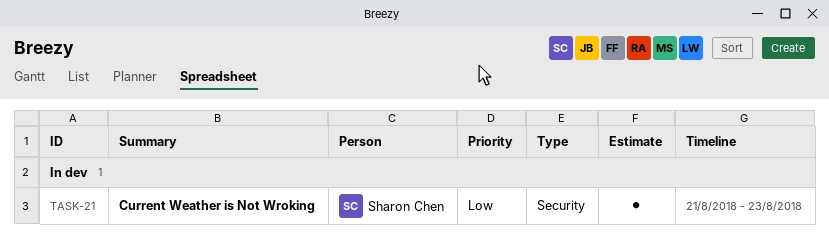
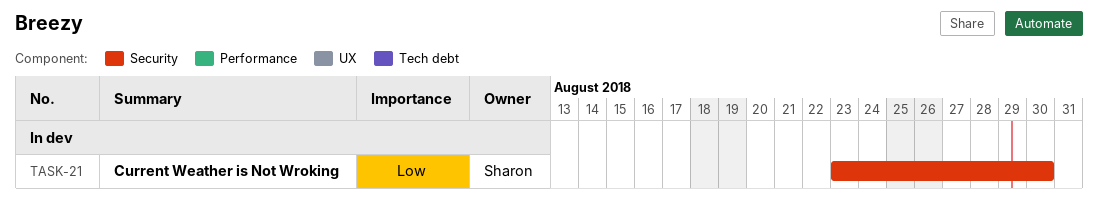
TASK-21, start: Aug 21 -> Aug 23
TASK-21, due: Aug 23 -> Aug 30

